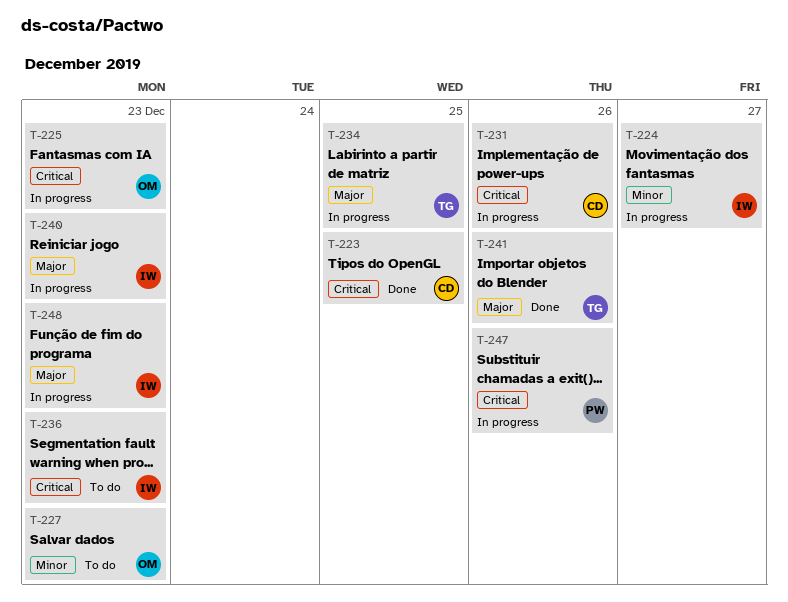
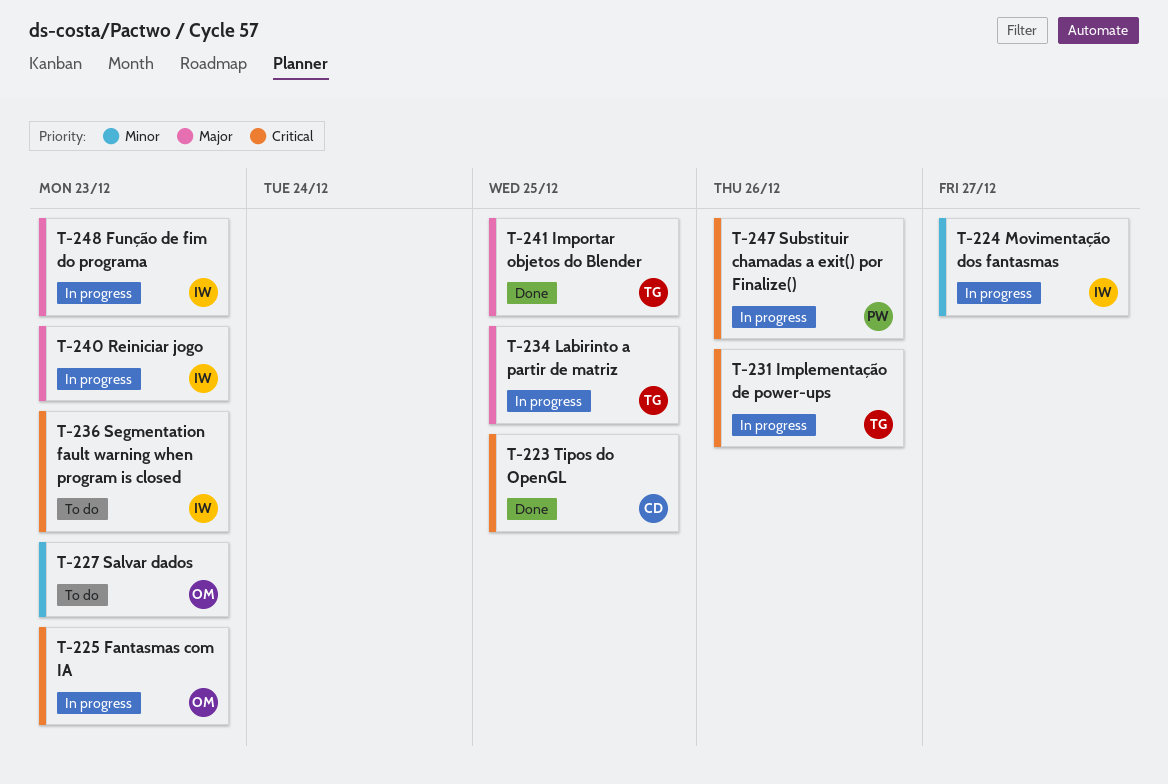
T-231, owner: CD -> TG
T-241, due: Dec 26 -> Dec 25

